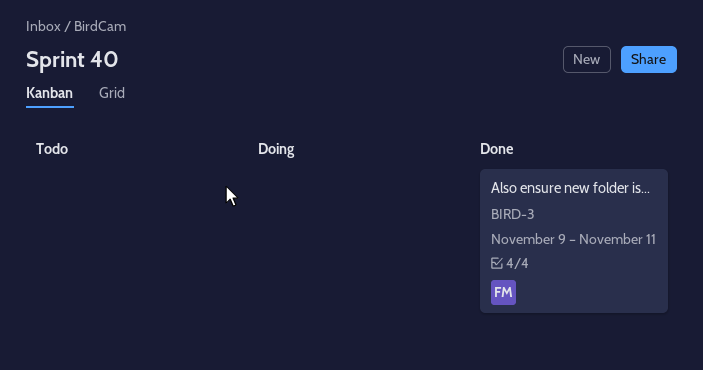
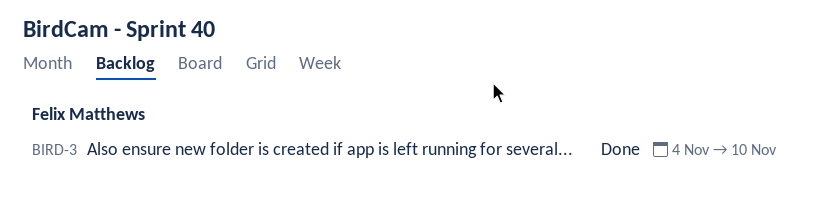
BIRD-3, start: Nov 9 -> Nov 4
BIRD-3, due: Nov 11 -> Nov 10

